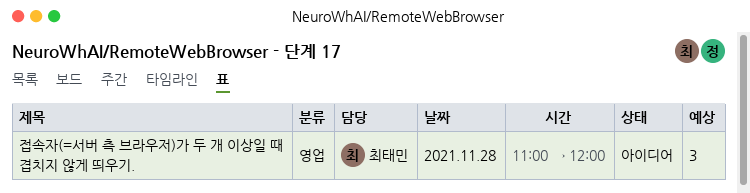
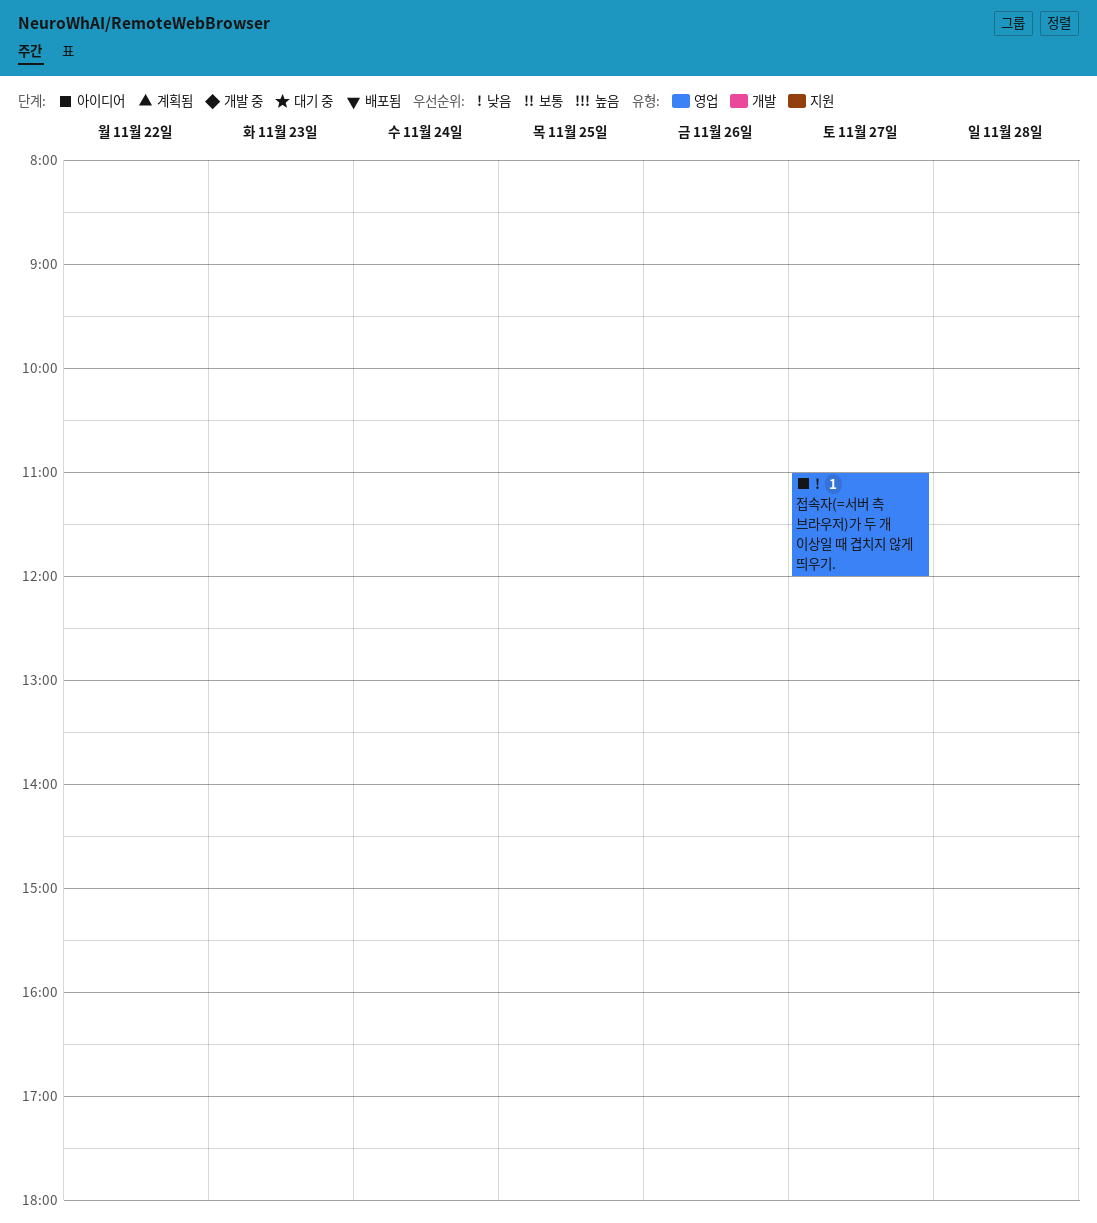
접속자(=서버 측 브라우저)가 두 개 이상일 때 겹치지 않게 띄우기., estimate: 3 -> 1
접속자(=서버 측 브라우저)가 두 개 이상일 때 겹치지 않게 띄우기., day: Nov 28 -> Nov 27

